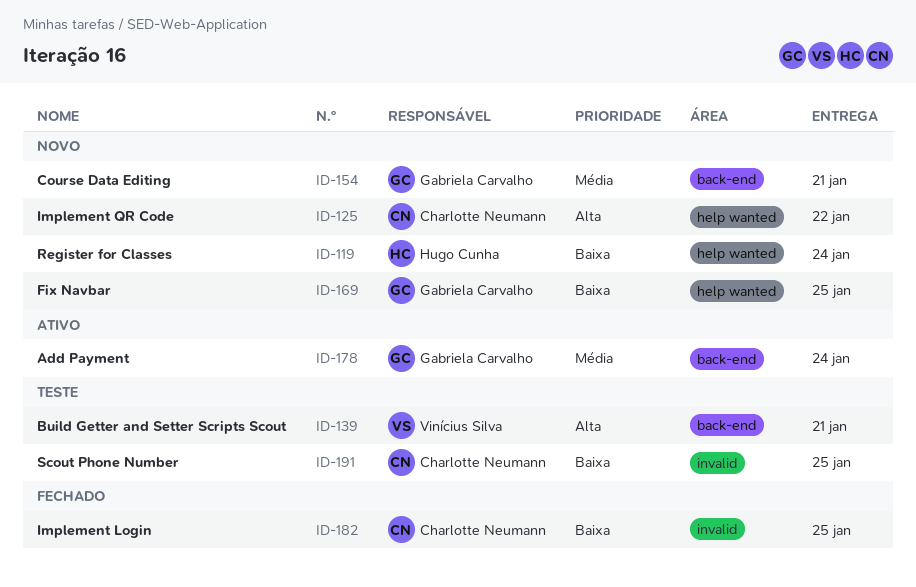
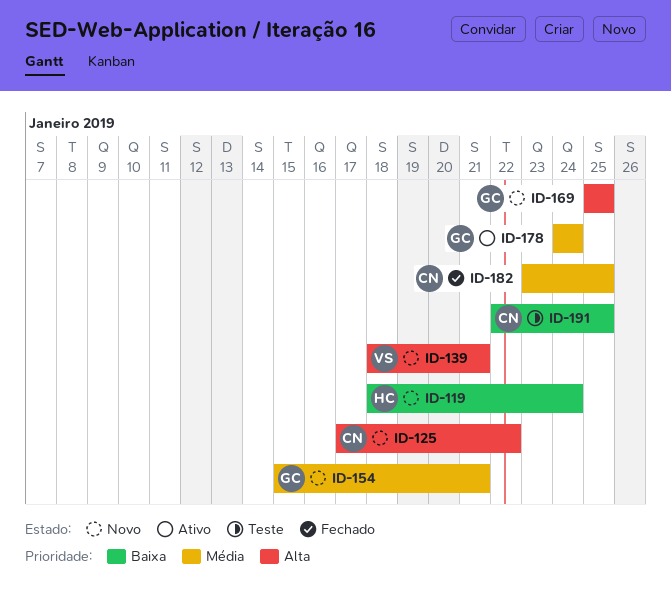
ID-139, status: Teste -> Novo
ID-169, priority: Baixa -> Alta
ID-182, priority: Baixa -> Média

